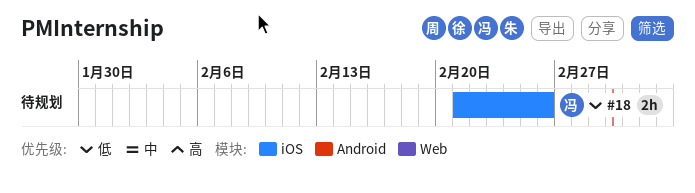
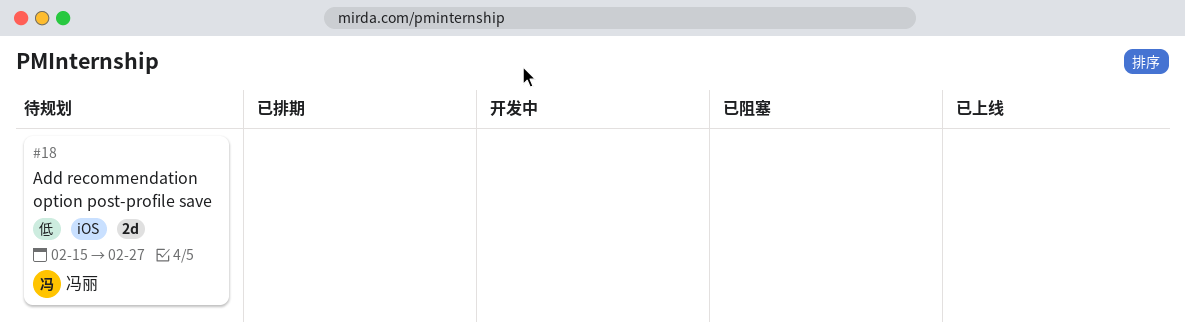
#18, estimate: 2h -> 2d
#18, start: Feb 21 -> Feb 15
#18, due: Feb 26 -> Feb 27

